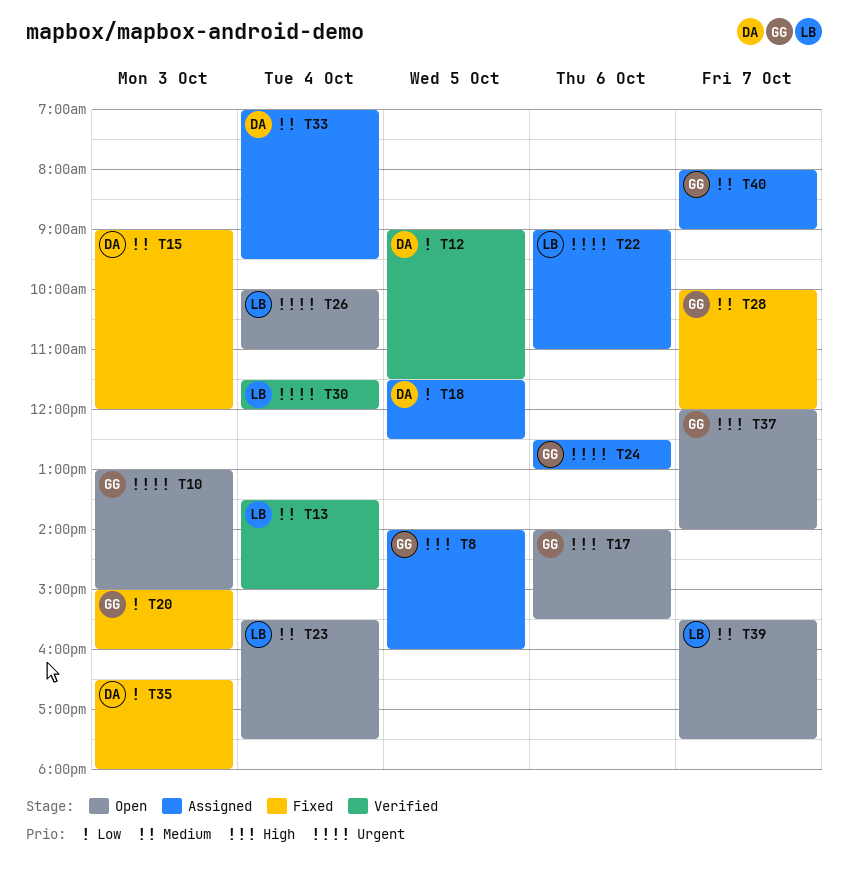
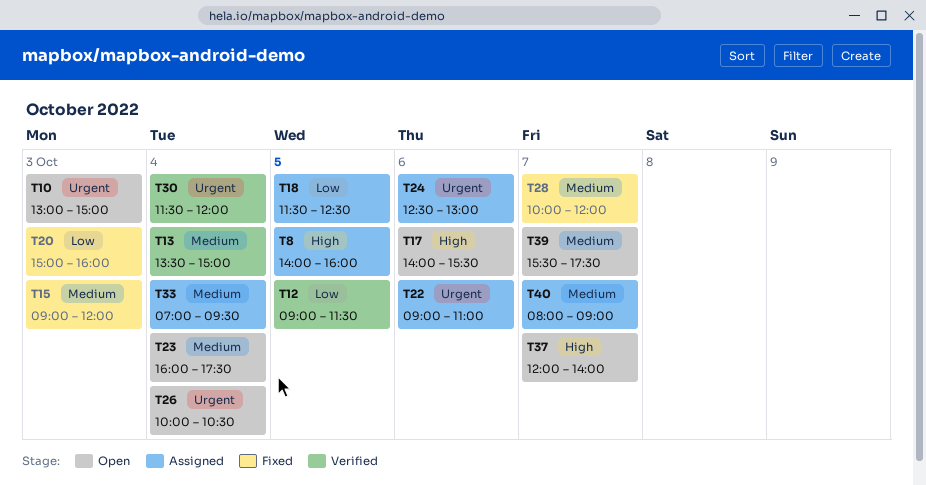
T23, begins: 15:30 -> 16:00
T26, ends: 11:00 -> 10:30
T35: present -> none

